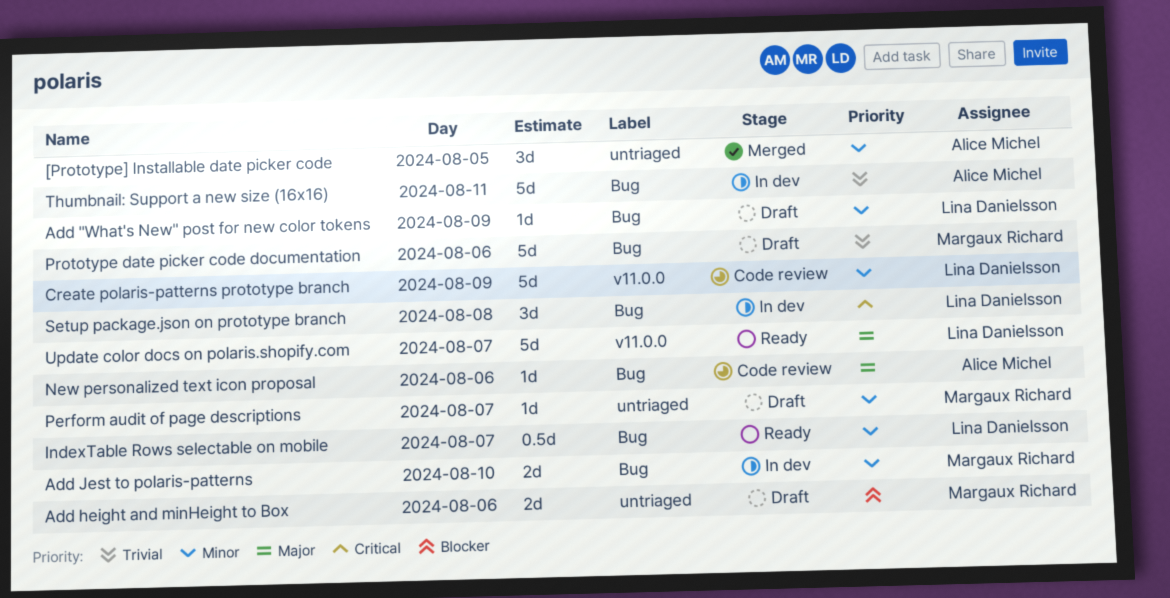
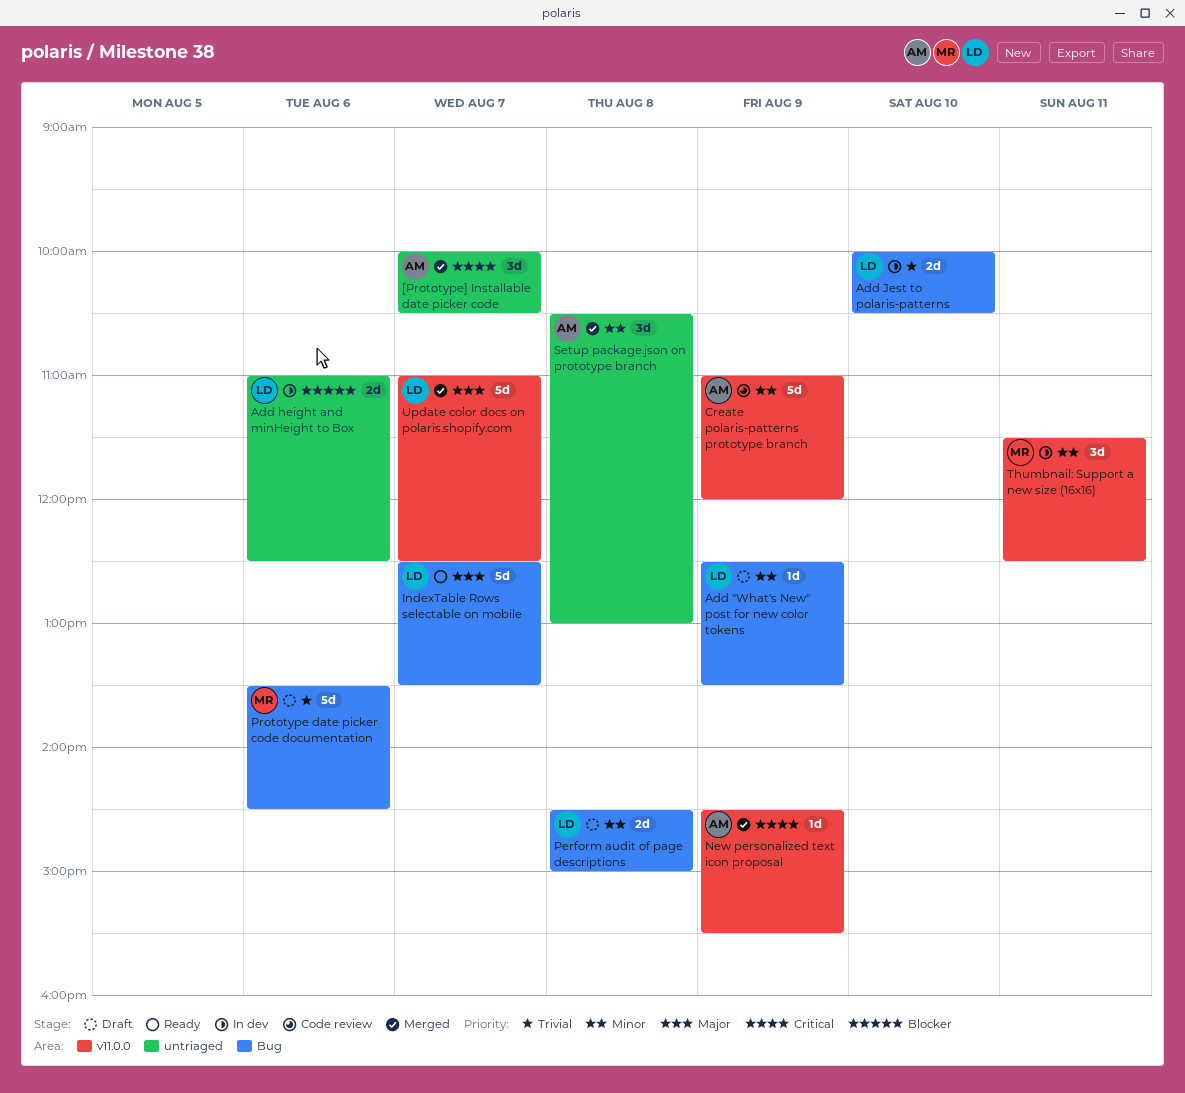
[Prototype] Installable date picker code, priority: Minor -> Critical
[Prototype] Installable date picker code, day: Aug 5 -> Aug 7
Add height and minHeight to Box, status: Draft -> In dev
Add height and minHeight to Box, owner: Margaux Richard -> Lina Danielsson
Add Jest to polaris-patterns, owner: Margaux Richard -> Lina Danielsson
Add Jest to polaris-patterns, priority: Minor -> Trivial
Create polaris-patterns prototype branch, owner: Lina Danielsson -> Alice Michel
IndexTable Rows selectable on mobile, priority: Minor -> Major
IndexTable Rows selectable on mobile, estimate: 0.5d -> 5d
New personalized text icon proposal, status: Code review -> Merged
New personalized text icon proposal, priority: Major -> Critical
New personalized text icon proposal, label: Bug -> v11.0.0
New personalized text icon proposal, day: Aug 6 -> Aug 9
Perform audit of page descriptions, owner: Margaux Richard -> Lina Danielsson
Perform audit of page descriptions, label: untriaged -> Bug
Perform audit of page descriptions, estimate: 1d -> 2d
Perform audit of page descriptions, day: Aug 7 -> Aug 8
Setup package.json on prototype branch, status: In dev -> Merged
Setup package.json on prototype branch, owner: Lina Danielsson -> Alice Michel
Setup package.json on prototype branch, priority: Critical -> Minor
Setup package.json on prototype branch, label: Bug -> untriaged
Thumbnail: Support a new size (16x16), owner: Alice Michel -> Margaux Richard
Thumbnail: Support a new size (16x16), priority: Trivial -> Minor
Thumbnail: Support a new size (16x16), label: Bug -> v11.0.0
Thumbnail: Support a new size (16x16), estimate: 5d -> 3d
Update color docs on polaris.shopify.com, status: Ready -> Merged

